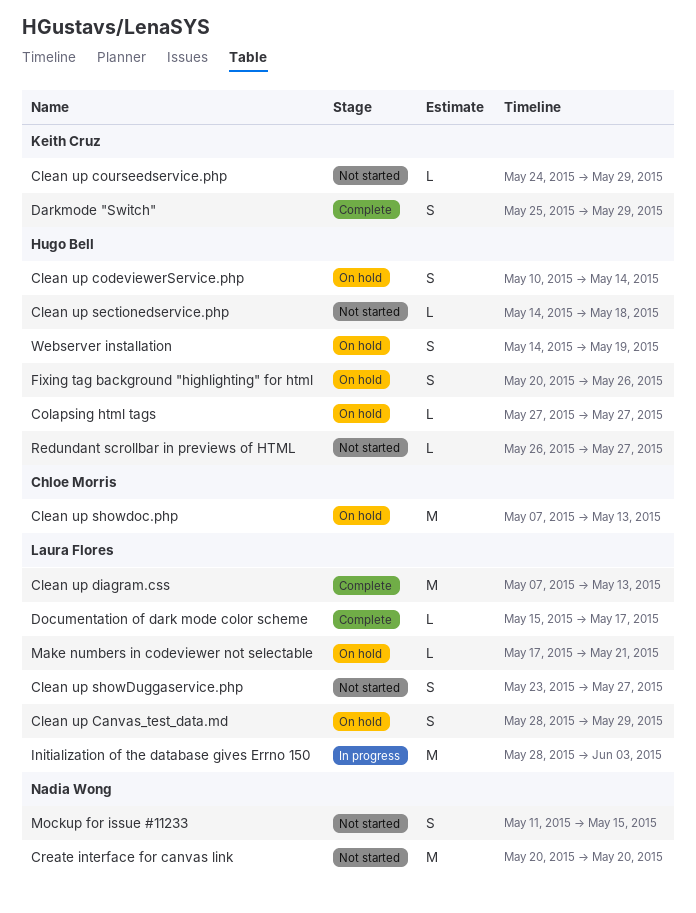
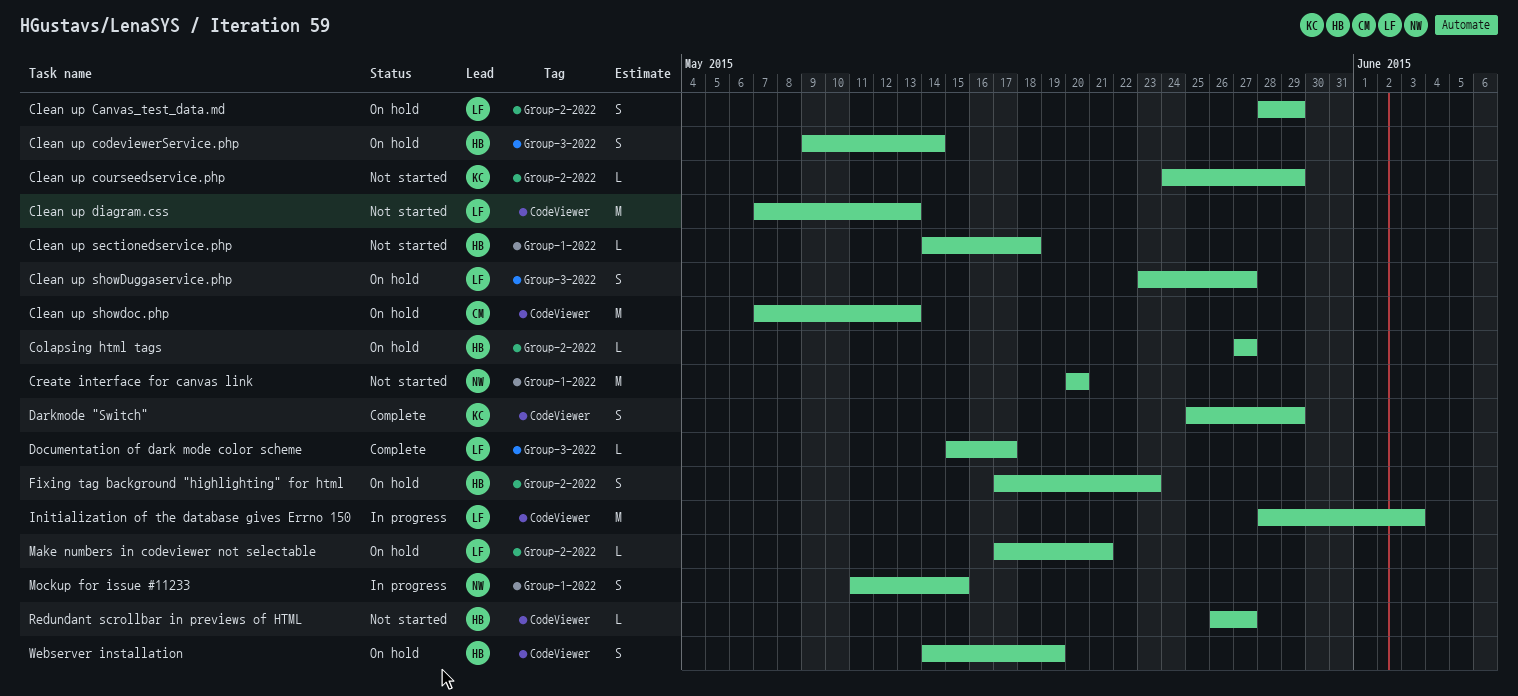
Clean up codeviewerService.php, start: May 10 -> May 9
Clean up diagram.css, status: Complete -> Not started
Clean up showDuggaservice.php, status: Not started -> On hold
Fixing tag background "highlighting" for html, start: May 20 -> May 17
Fixing tag background "highlighting" for html, due: May 26 -> May 23
Mockup for issue #11233, status: Not started -> In progress

